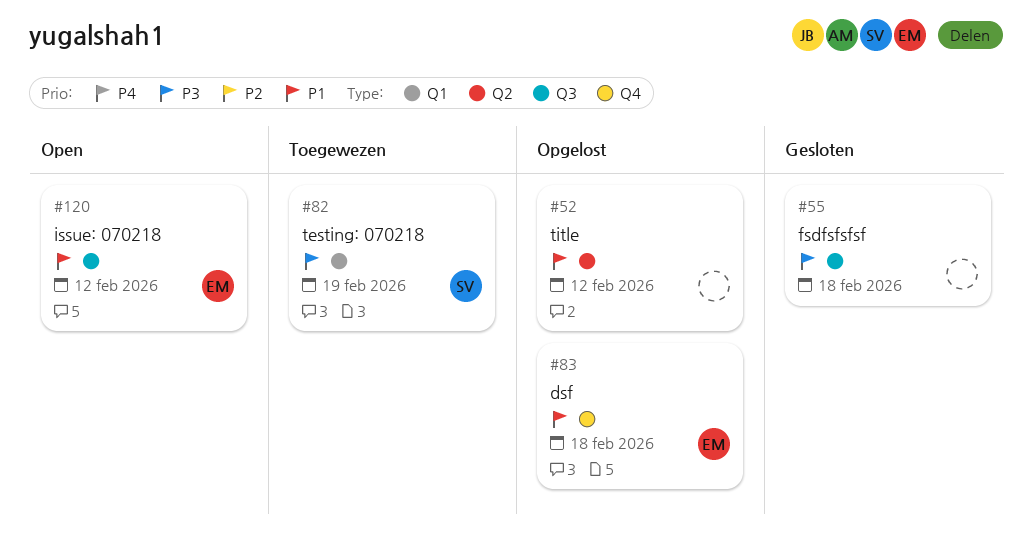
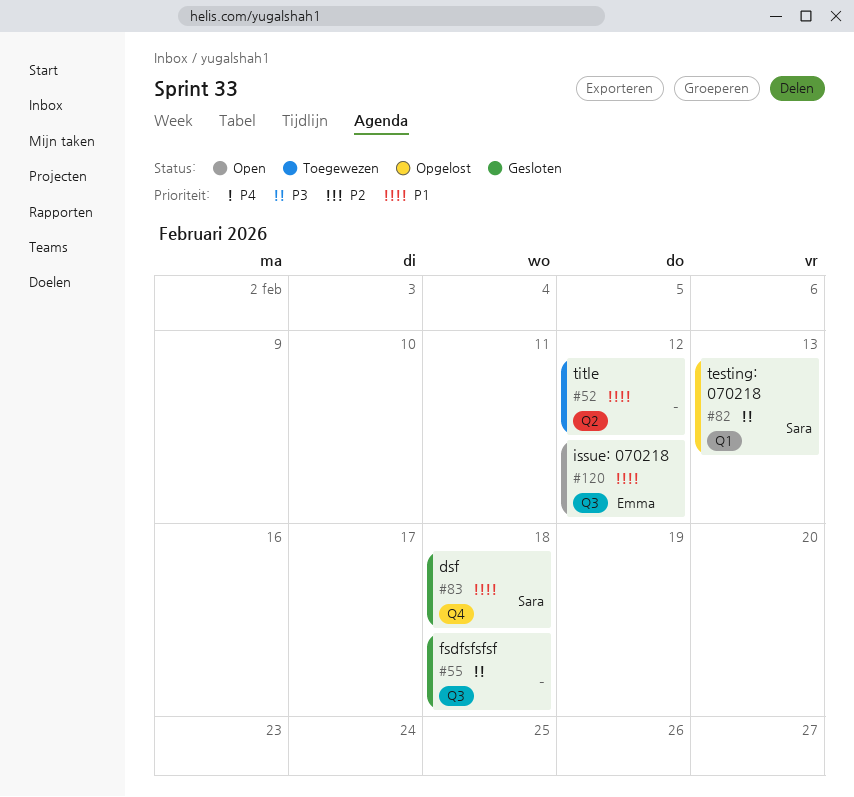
#52, status: Opgelost -> Toegewezen
#82, status: Toegewezen -> Opgelost
#82, due: Feb 19 -> Feb 13
#83, status: Opgelost -> Gesloten
#83, owner: Emma -> Sara

